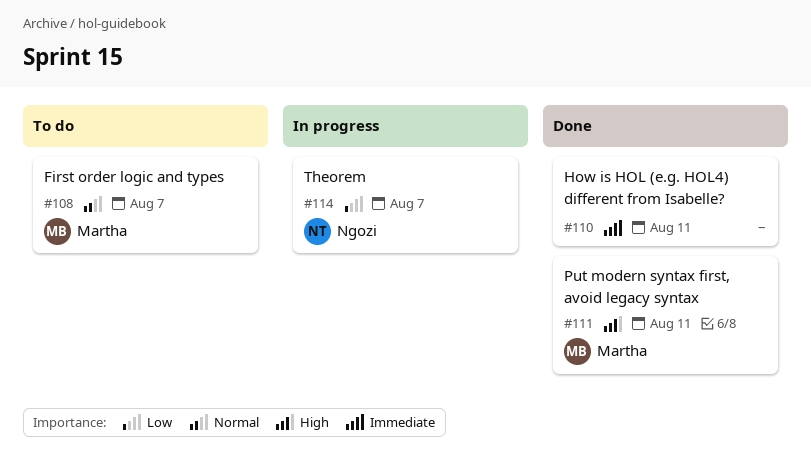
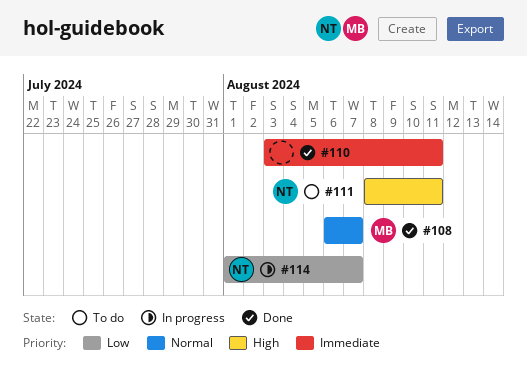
#108, status: To do -> Done
#111, status: Done -> To do
#111, owner: Martha -> Ngozi

